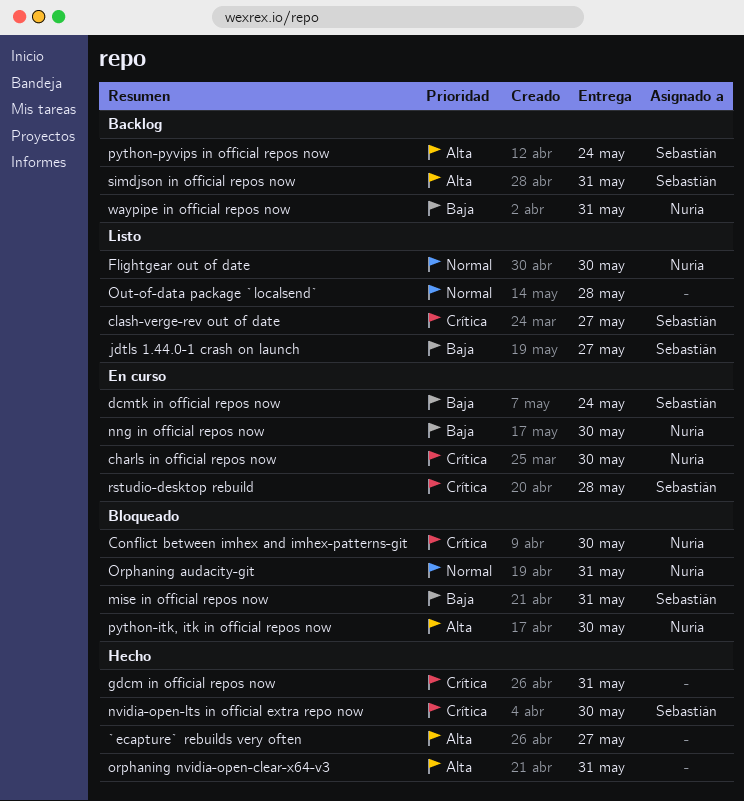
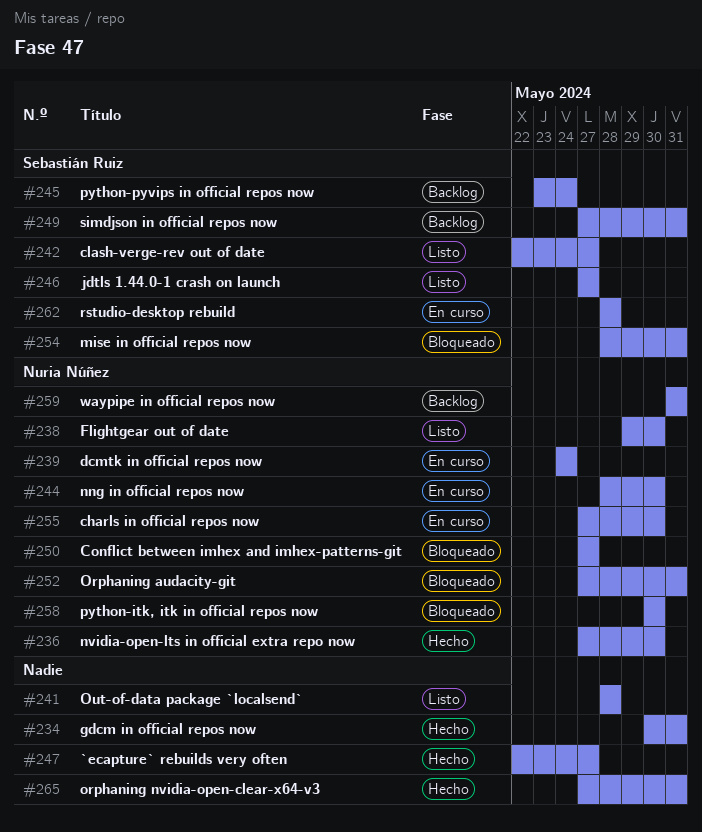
Conflict between imhex and imhex-patterns-git, due: May 30 -> May 27
dcmtk in official repos now, owner: Sebastián Ruiz -> Nuria Núñez
nvidia-open-lts in official extra repo now, owner: Sebastián Ruiz -> Nuria Núñez

